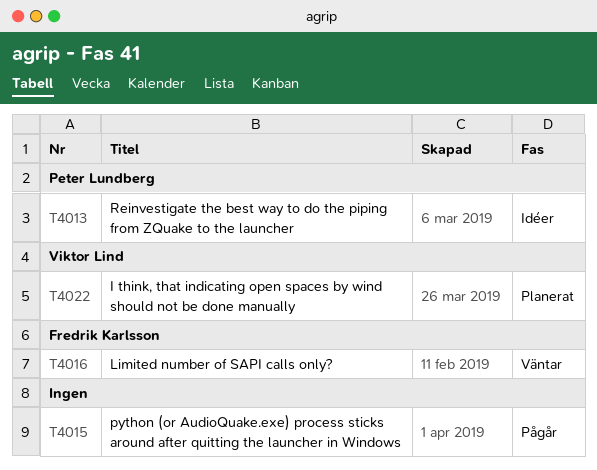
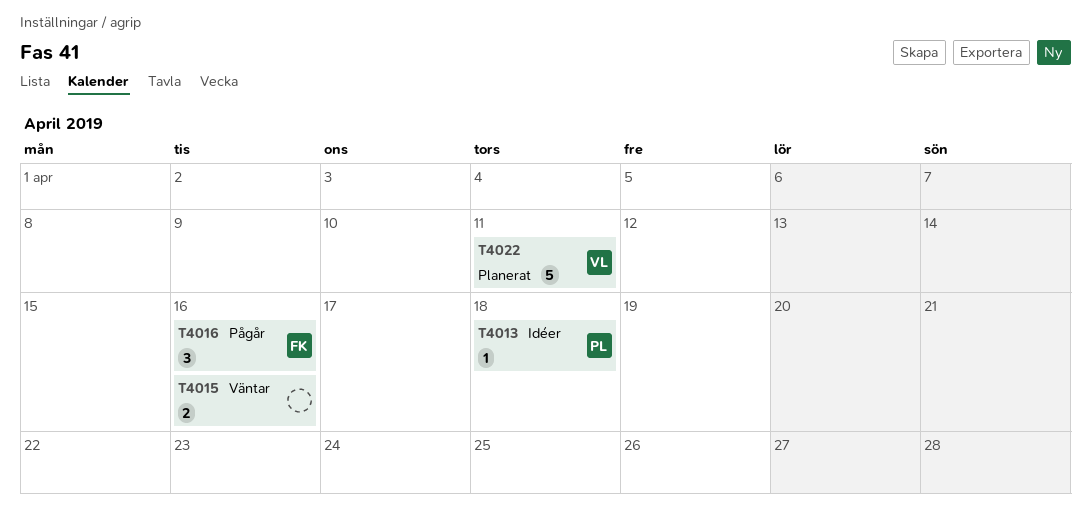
T4015, status: Pågår -> Väntar
T4016, status: Väntar -> Pågår

